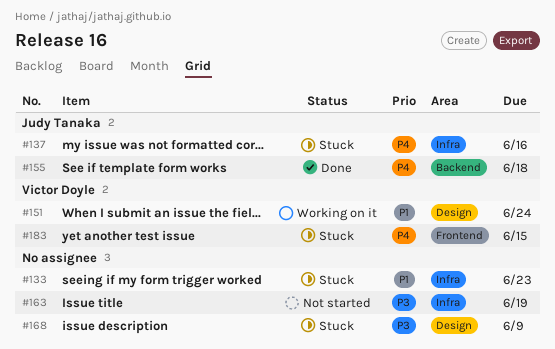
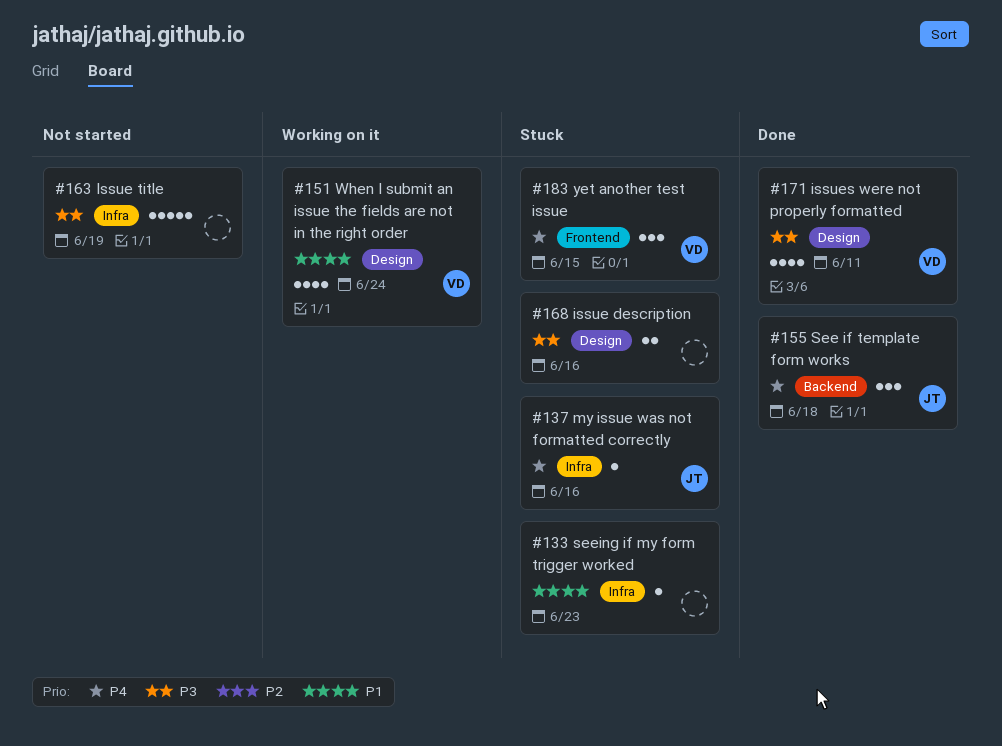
#168, due: Jun 9 -> Jun 16
#171: none -> present

